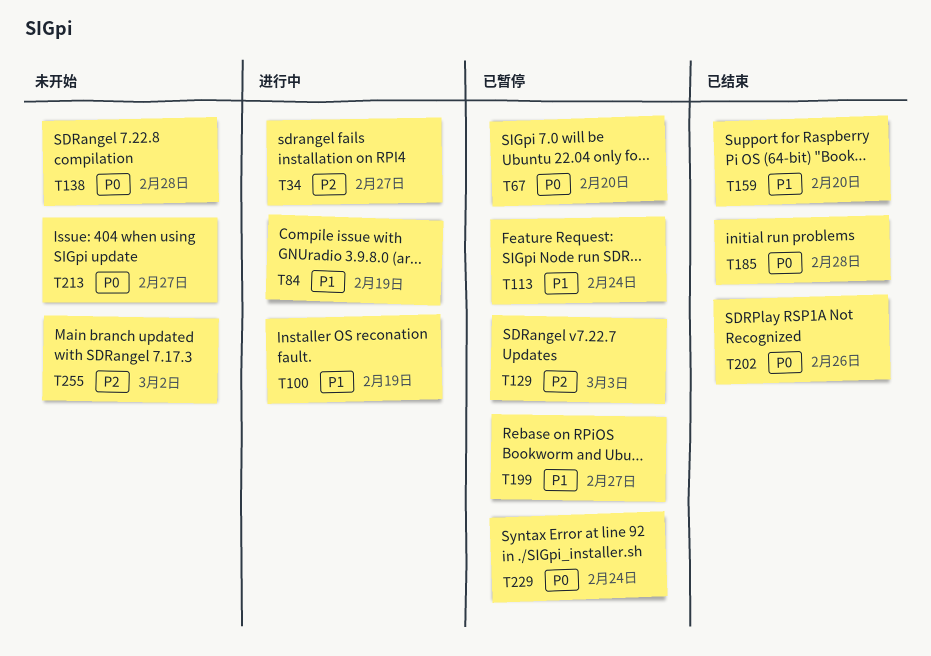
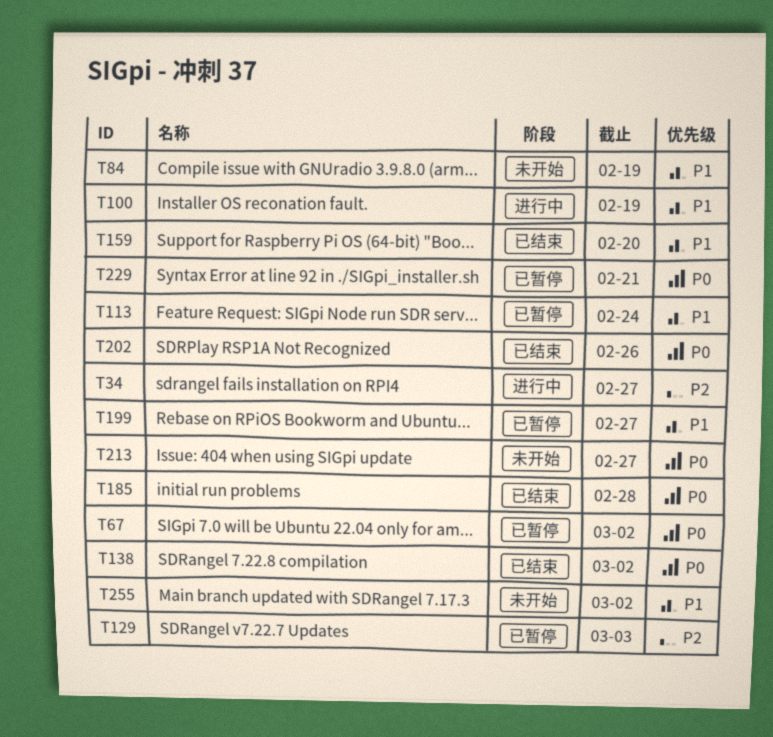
T67, due: Feb 20 -> Mar 2
T84, status: 进行中 -> 未开始
T138, status: 未开始 -> 已结束
T138, due: Feb 28 -> Mar 2
T229, due: Feb 24 -> Feb 21
T255, priority: P2 -> P1

